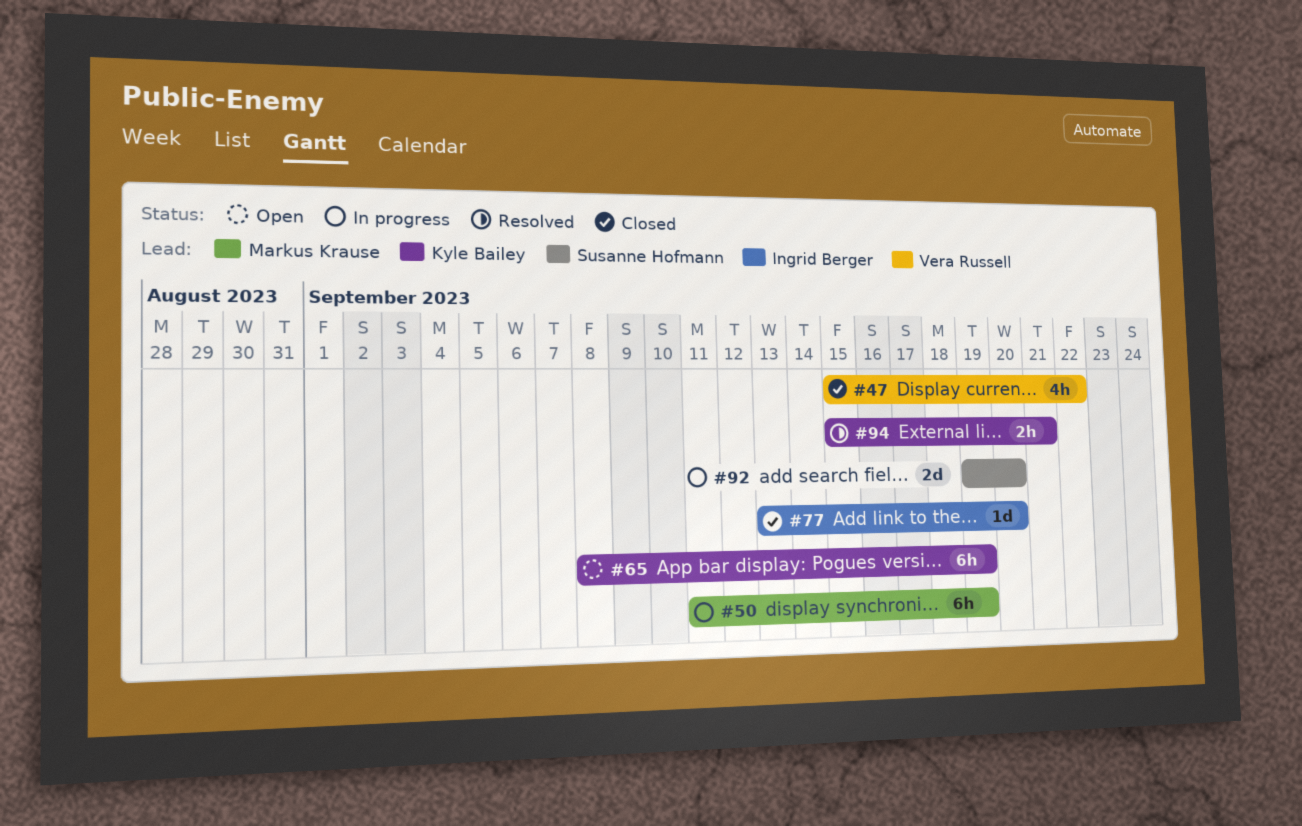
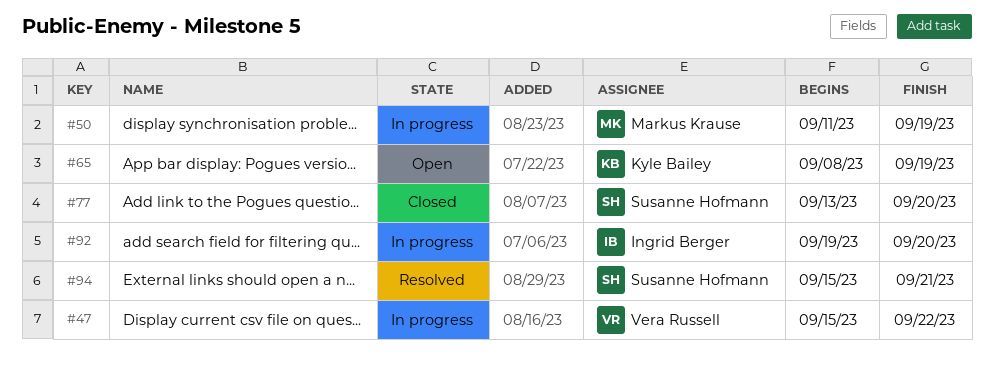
#47, status: Closed -> In progress
#77, owner: Ingrid Berger -> Susanne Hofmann
#92, owner: Susanne Hofmann -> Ingrid Berger
#94, owner: Kyle Bailey -> Susanne Hofmann

